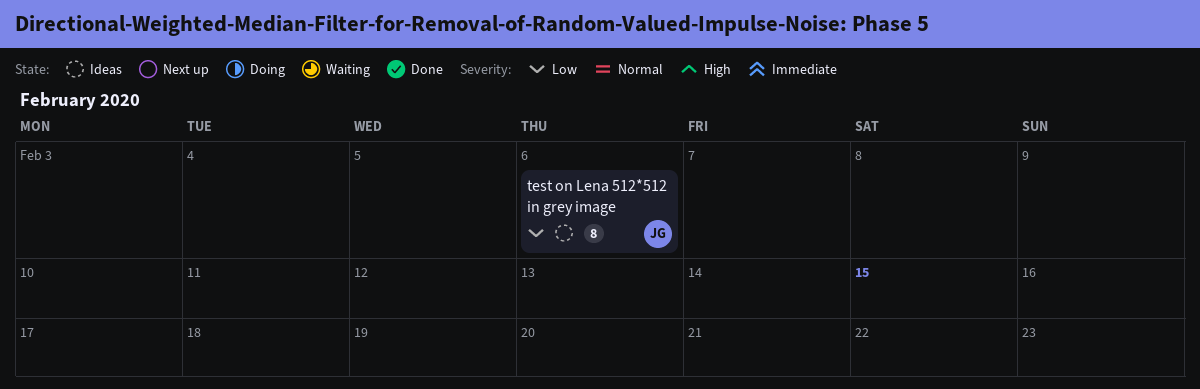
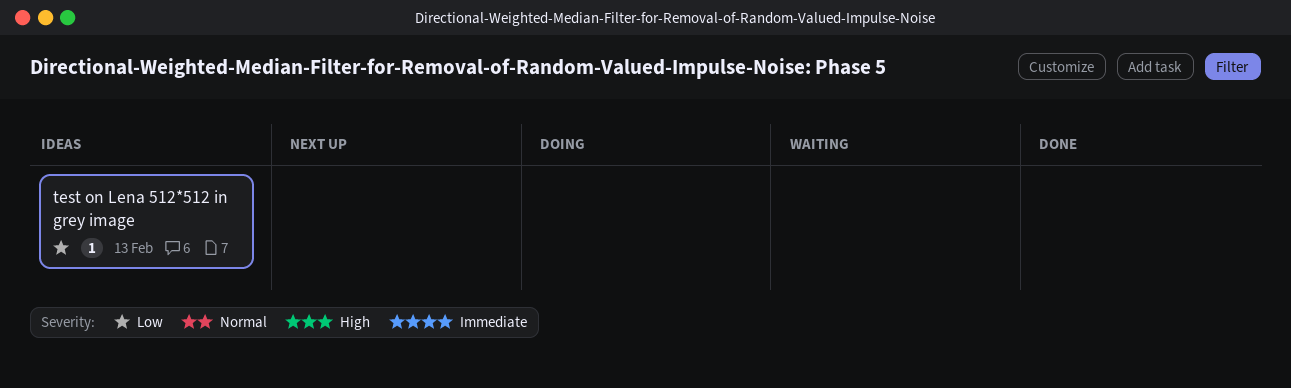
test on Lena 512*512 in grey image, estimate: 8 -> 1
test on Lena 512*512 in grey image, due: Feb 6 -> Feb 13

